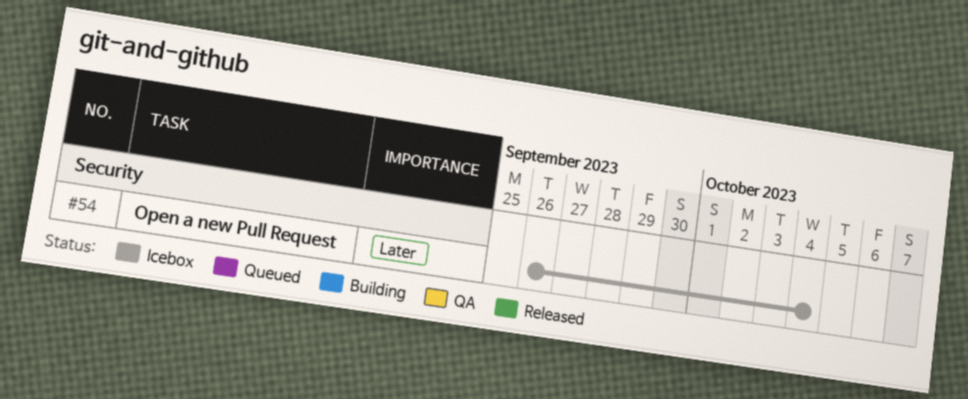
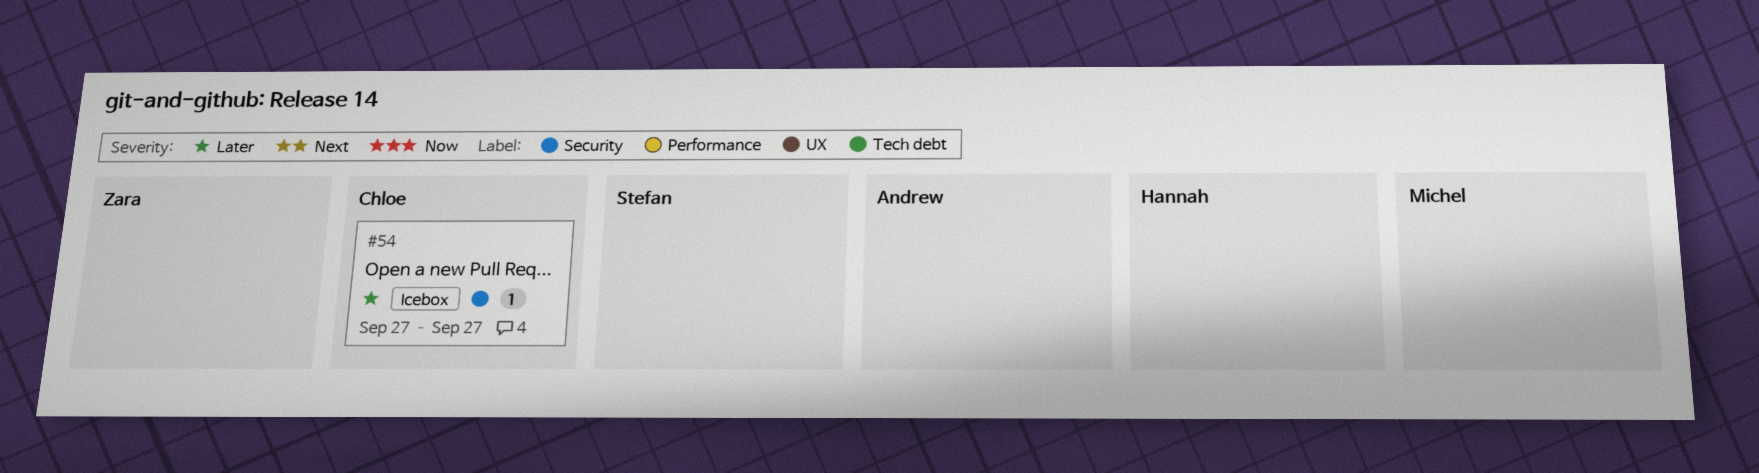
#54, start: Sep 26 -> Sep 27
#54, due: Oct 4 -> Sep 27

